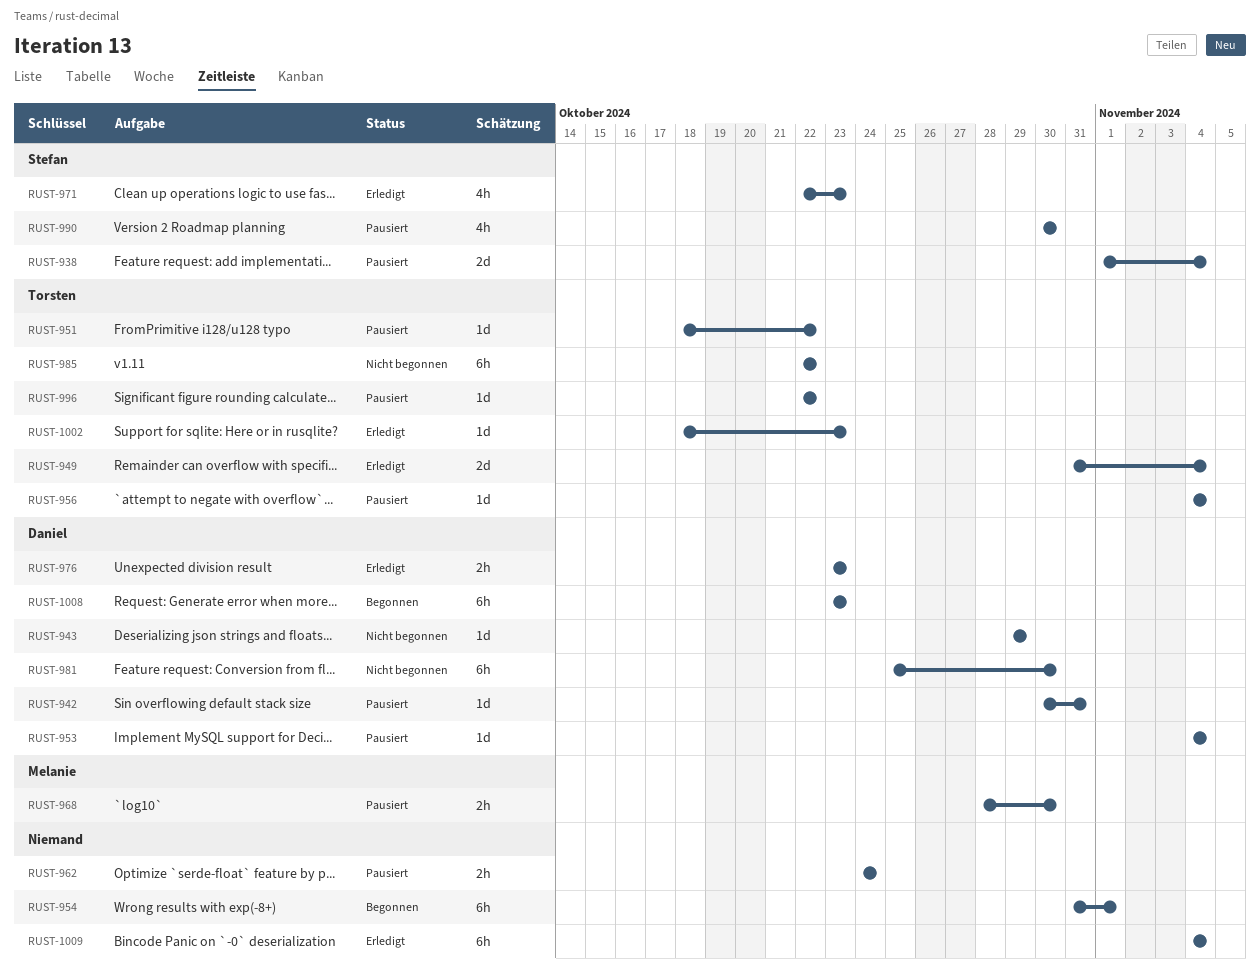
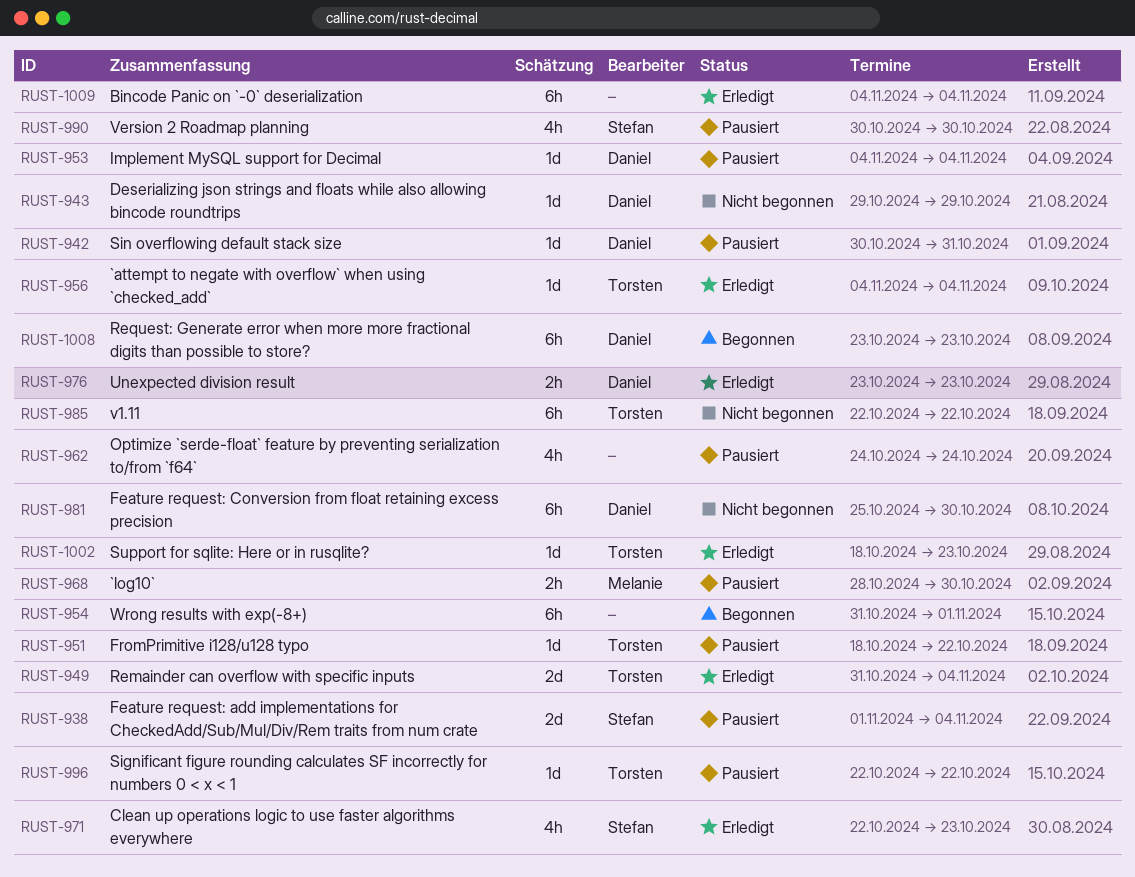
RUST-956, status: Pausiert -> Erledigt
RUST-962, estimate: 2h -> 4h

